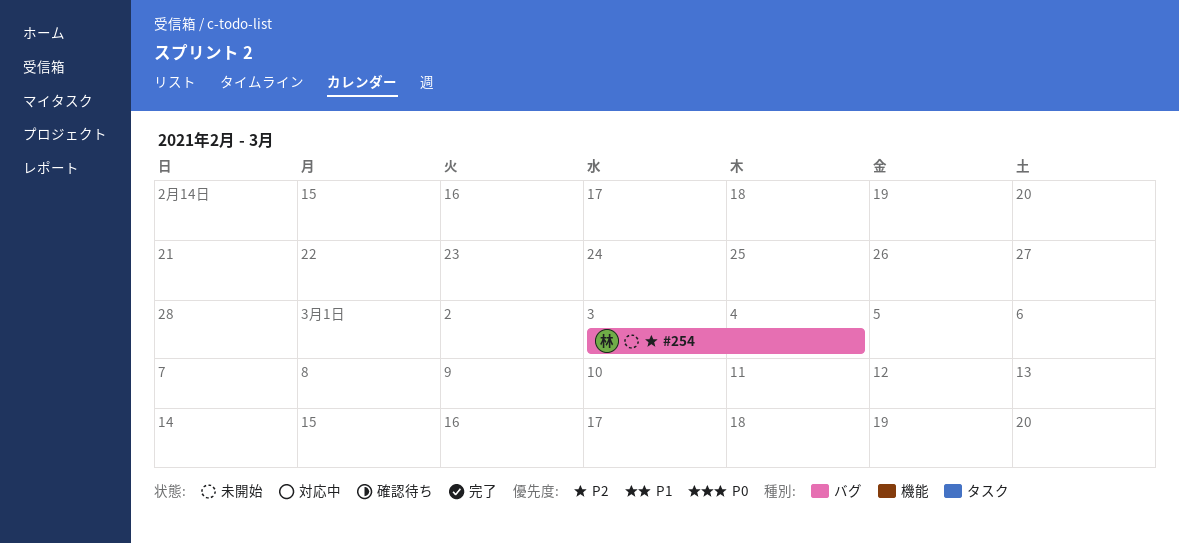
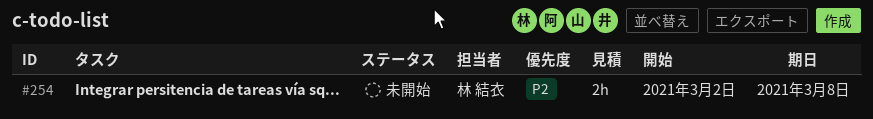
#254, start: Mar 3 -> Mar 2
#254, due: Mar 4 -> Mar 8

